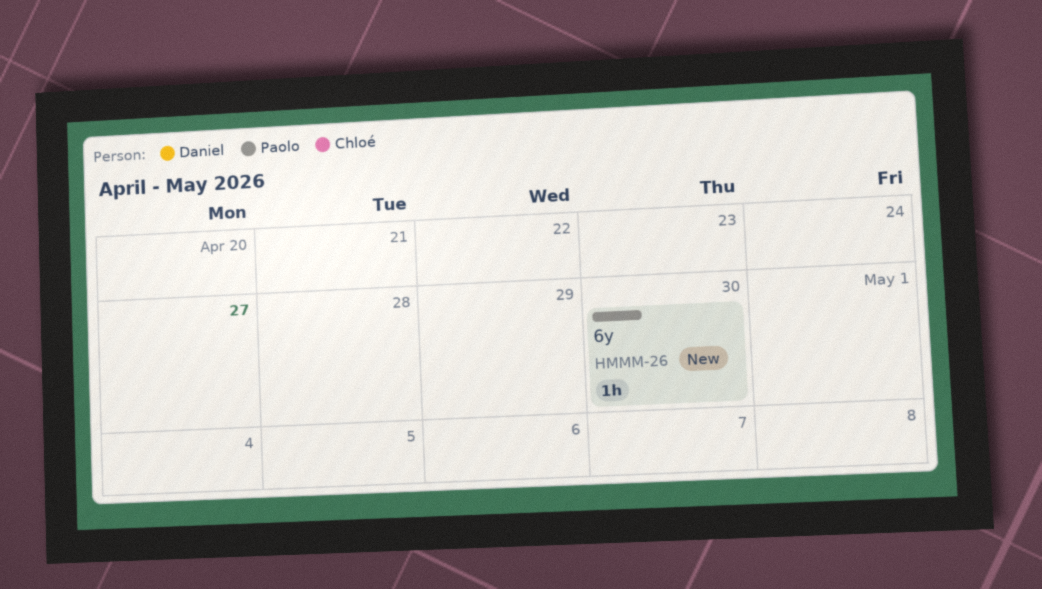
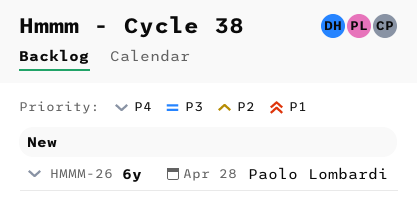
HMMM-26, due: Apr 30 -> Apr 28

